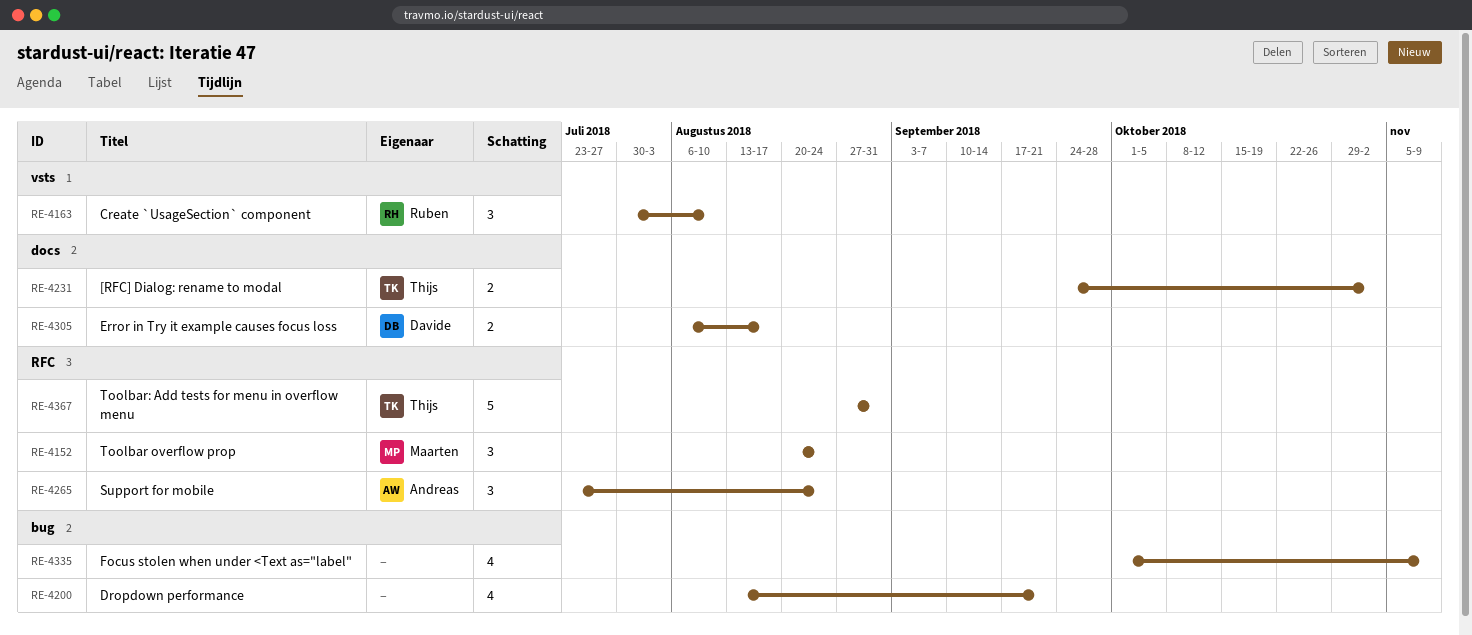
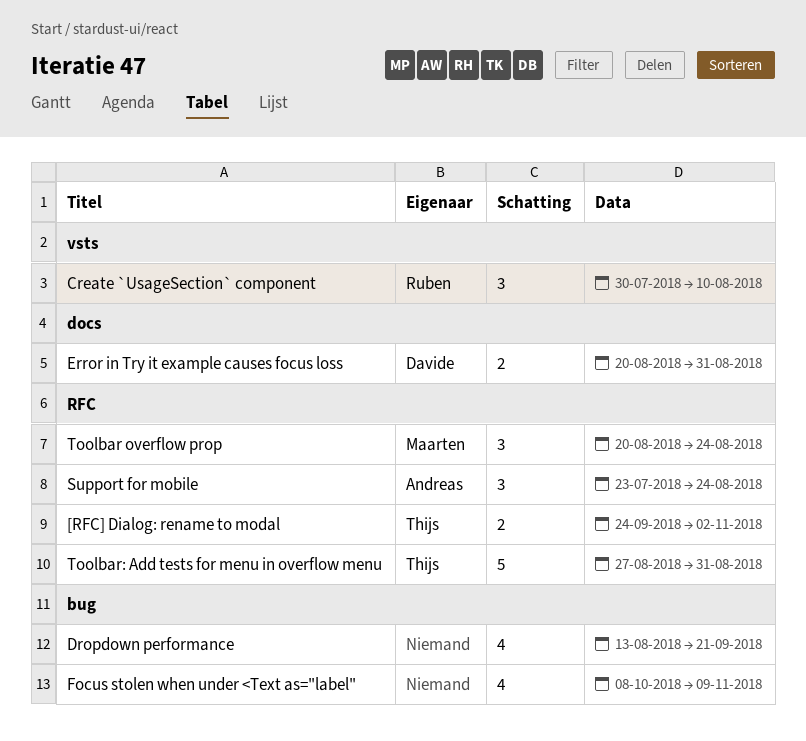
[RFC] Dialog: rename to modal, label: docs -> RFC
Error in Try it example causes focus loss, start: Aug 6 -> Aug 20
Error in Try it example causes focus loss, due: Aug 17 -> Aug 31
Focus stolen when under <Text as="label", start: Oct 1 -> Oct 8

